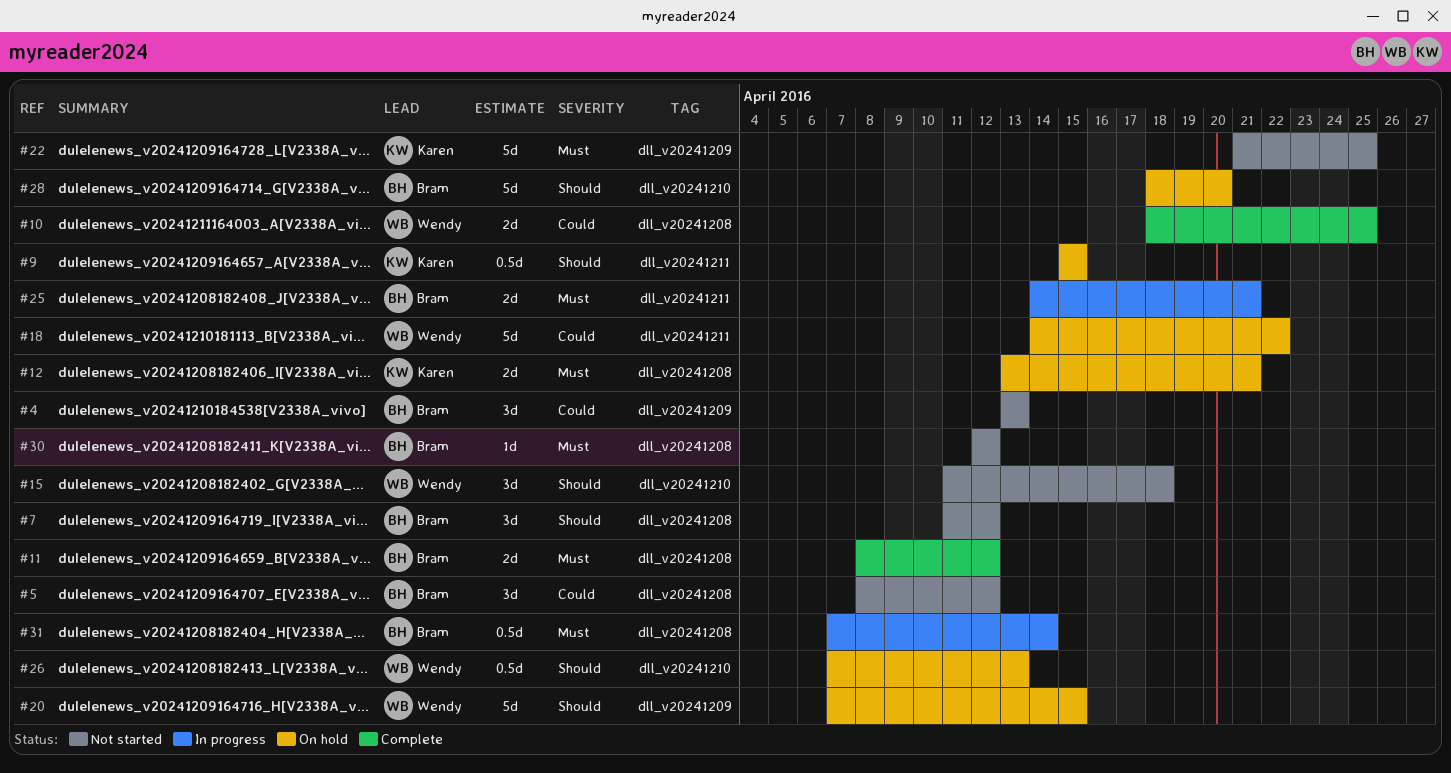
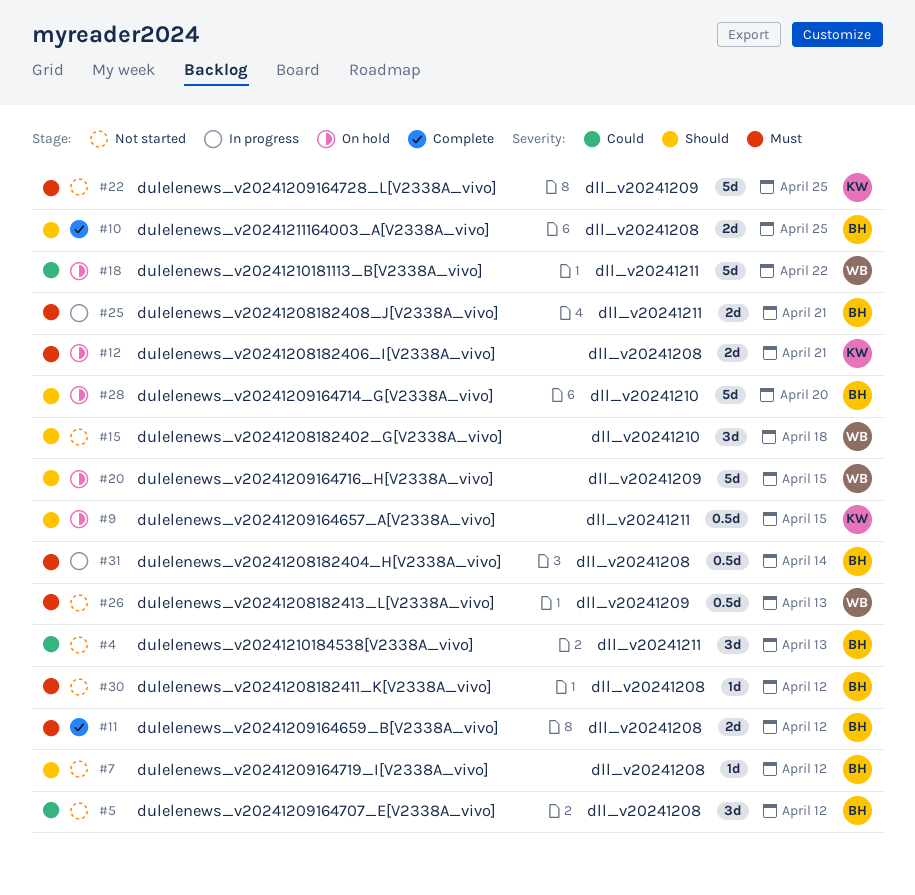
#4, label: dll_v20241209 -> dll_v20241211
#7, estimate: 3d -> 1d
#10, owner: Wendy -> Bram
#10, priority: Could -> Should
#26, status: On hold -> Not started
#26, priority: Should -> Must
#26, label: dll_v20241210 -> dll_v20241209

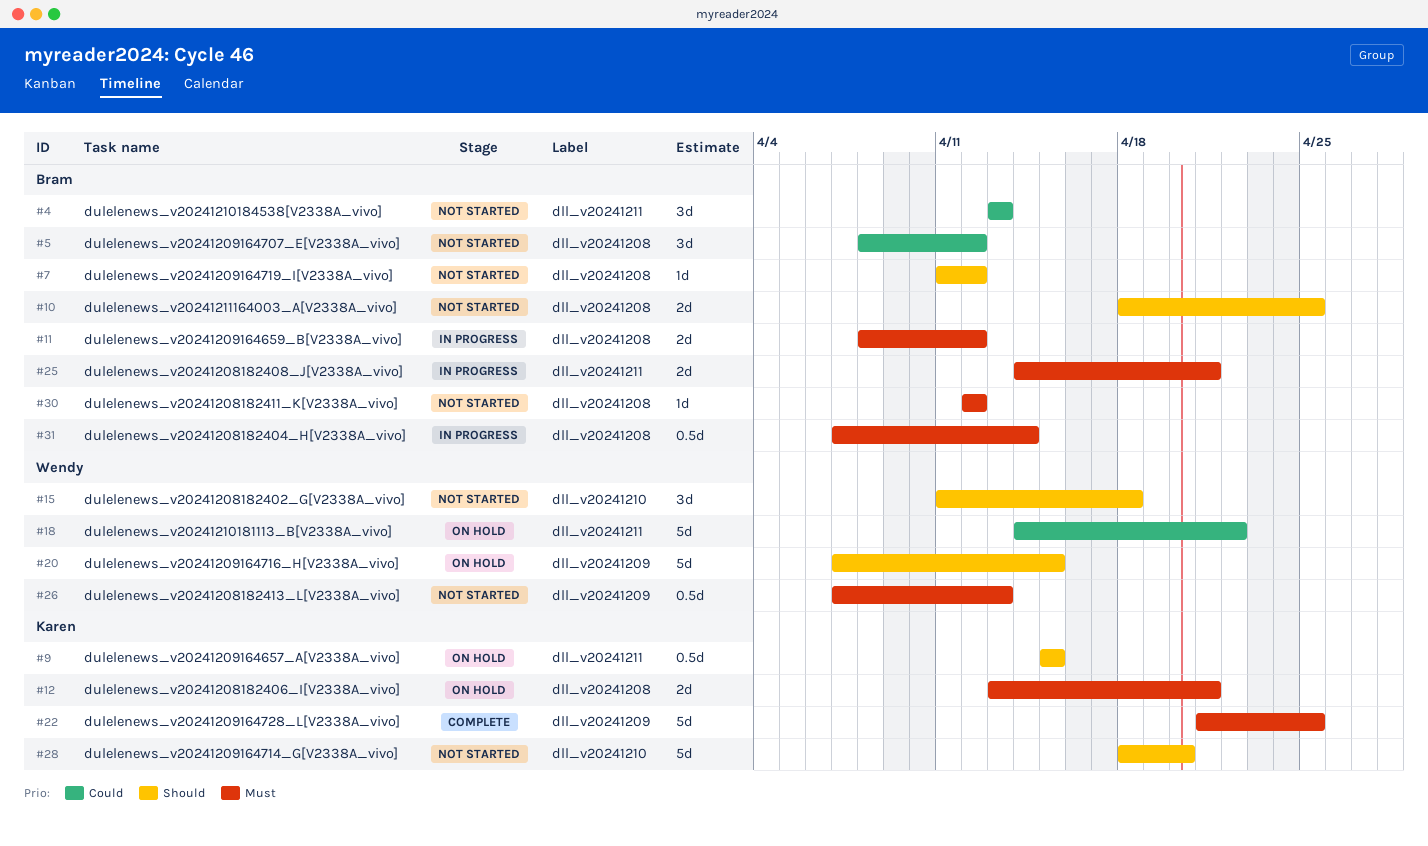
#10, status: Complete -> Not started
#11, status: Complete -> In progress
#22, status: Not started -> Complete
#28, status: On hold -> Not started
#28, owner: Bram -> Karen

